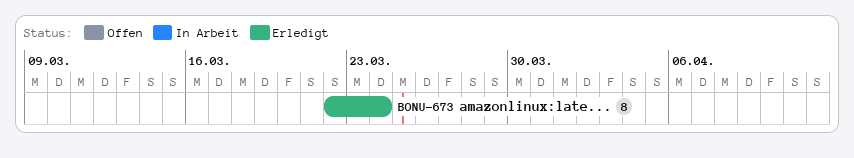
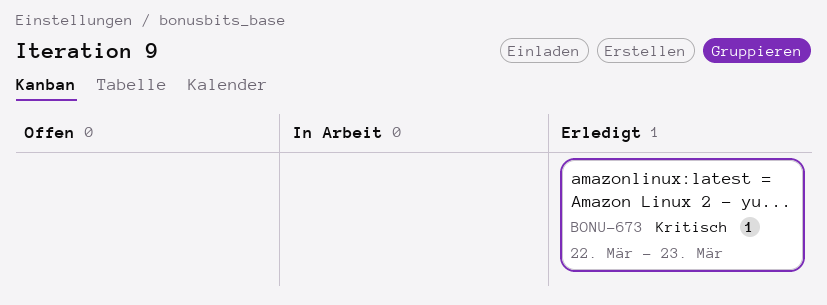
BONU-673, estimate: 8 -> 1
BONU-673, due: Mar 24 -> Mar 23

